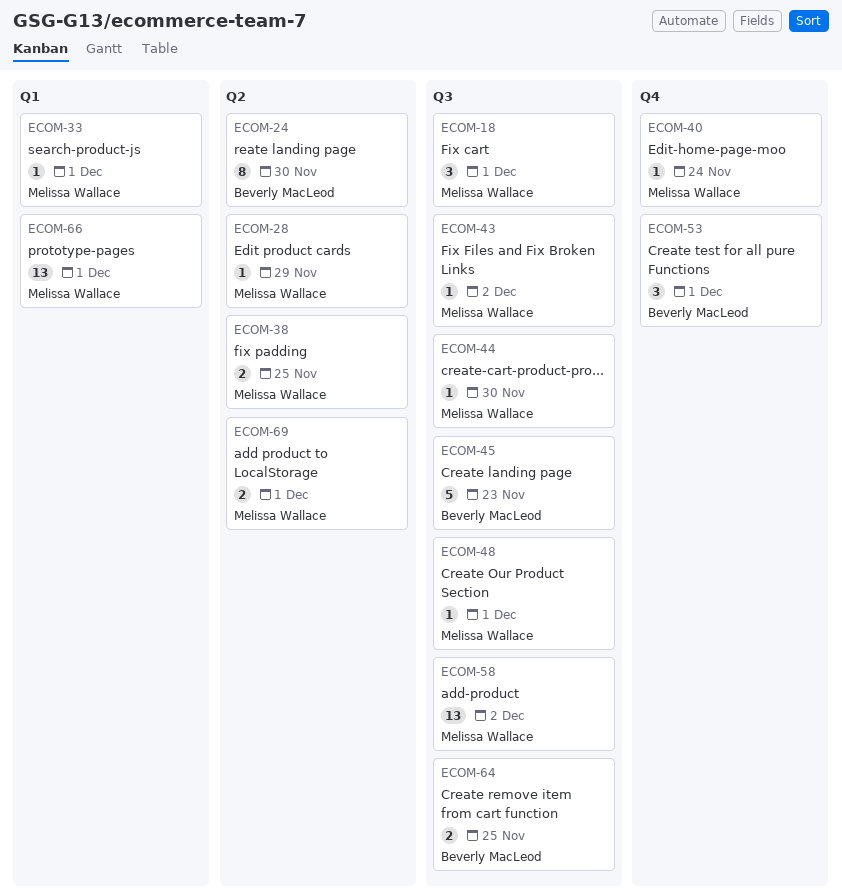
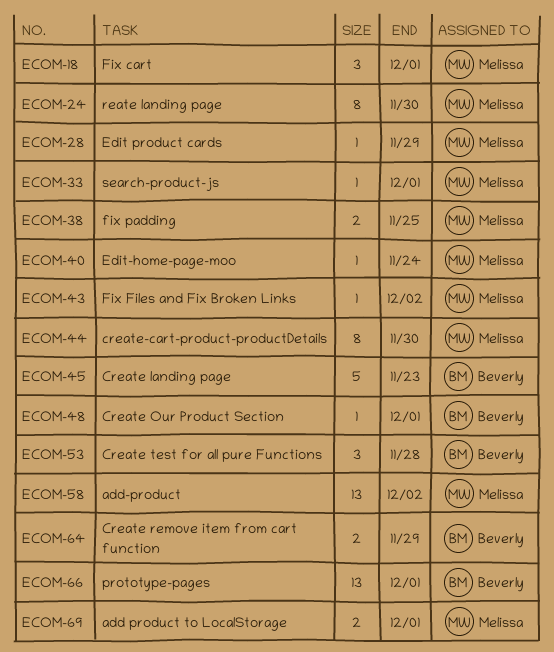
ECOM-24, owner: Beverly MacLeod -> Melissa Wallace
ECOM-44, estimate: 1 -> 8
ECOM-48, owner: Melissa Wallace -> Beverly MacLeod
ECOM-53, due: Dec 1 -> Nov 28
ECOM-64, due: Nov 25 -> Nov 29
ECOM-66, owner: Melissa Wallace -> Beverly MacLeod

